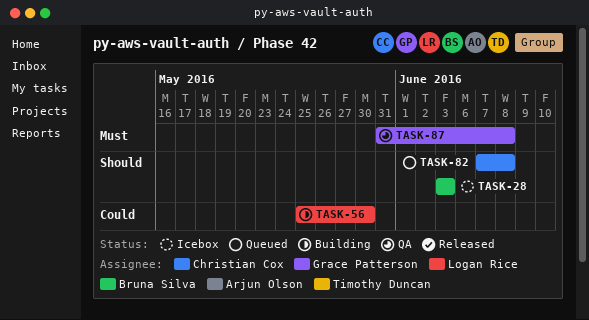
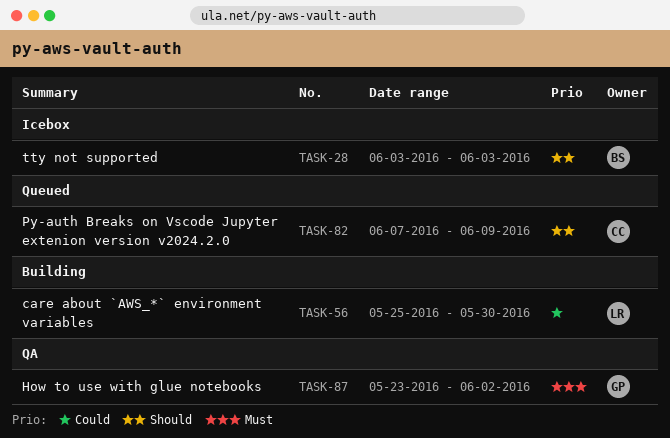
TASK-82, due: Jun 8 -> Jun 9
TASK-87, start: May 31 -> May 23
TASK-87, due: Jun 8 -> Jun 2

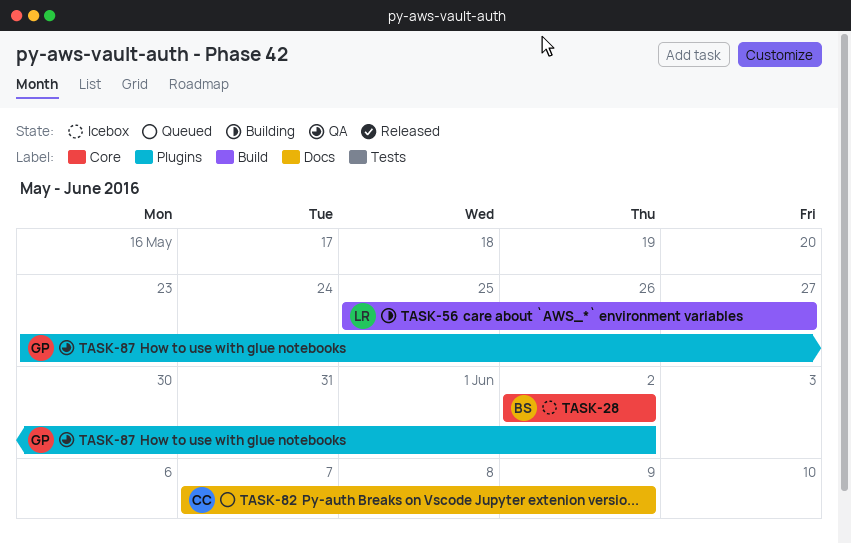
TASK-28, start: Jun 3 -> Jun 2
TASK-28, due: Jun 3 -> Jun 2
TASK-56, due: May 30 -> May 27

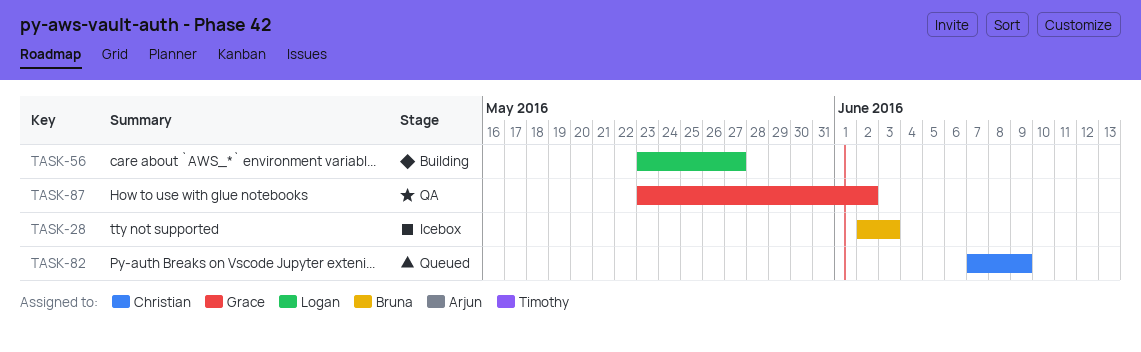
TASK-28, due: Jun 2 -> Jun 3
TASK-56, start: May 25 -> May 23

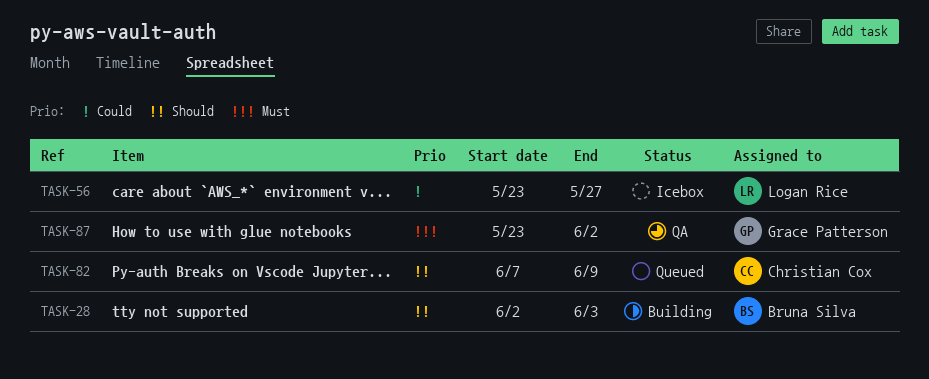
TASK-28, status: Icebox -> Building
TASK-56, status: Building -> Icebox

